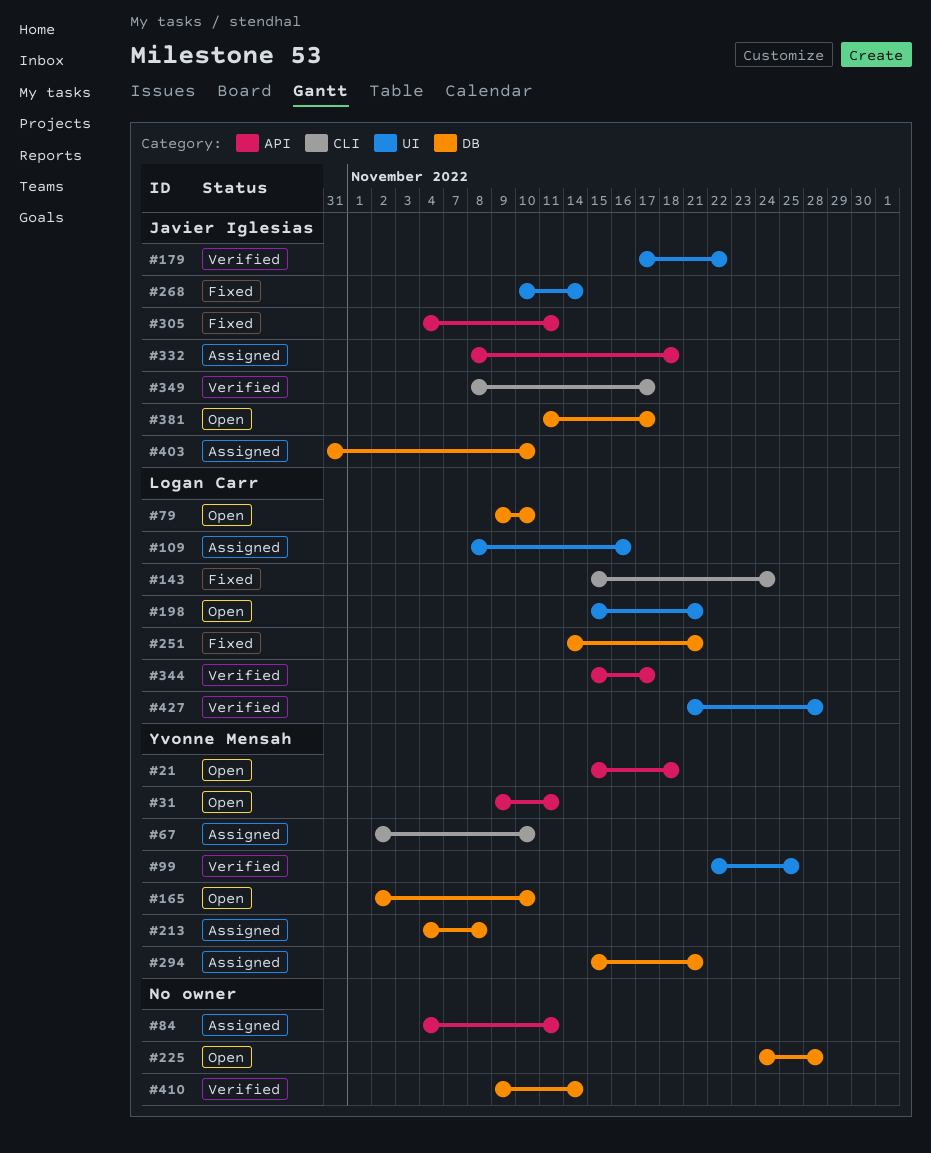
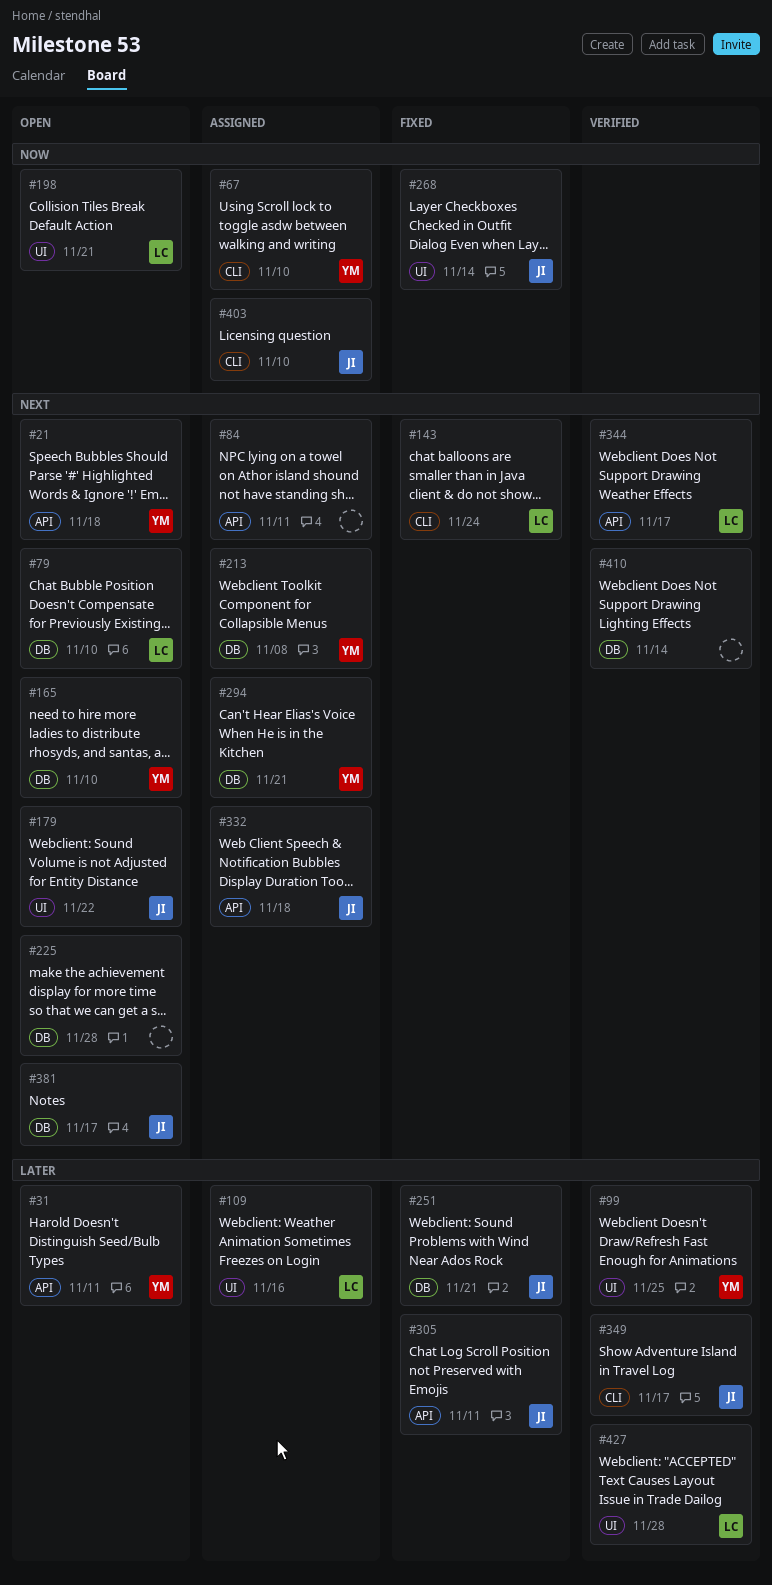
#179, status: Verified -> Open
#251, owner: Logan Carr -> Javier Iglesias
#403, label: DB -> CLI

